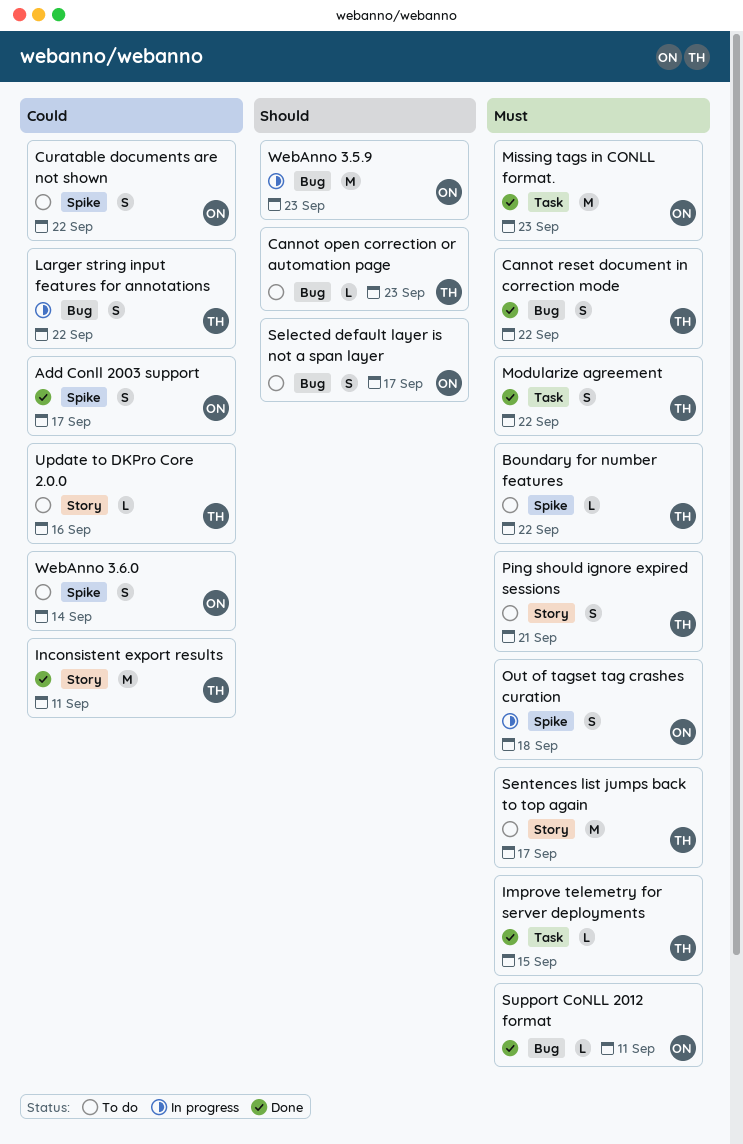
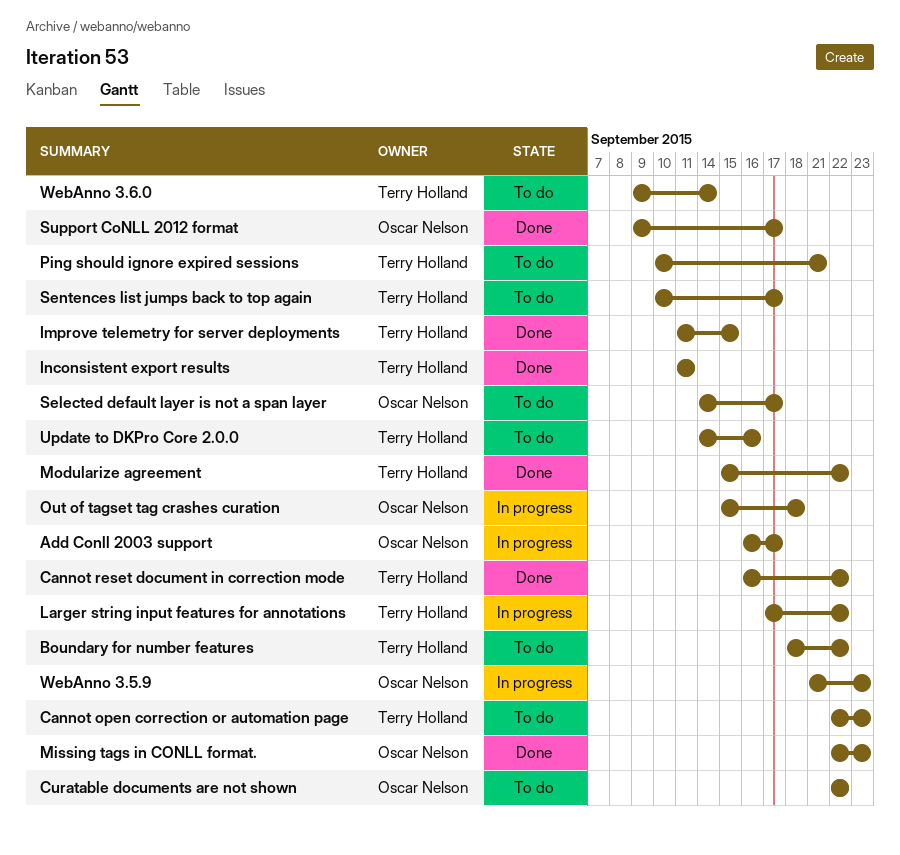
Add Conll 2003 support, status: Done -> In progress
Support CoNLL 2012 format, due: Sep 11 -> Sep 17
WebAnno 3.6.0, owner: Oscar Nelson -> Terry Holland

